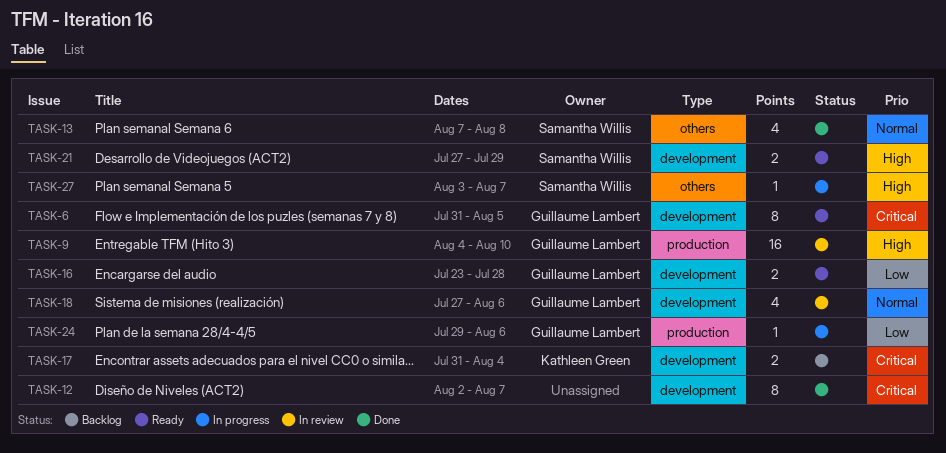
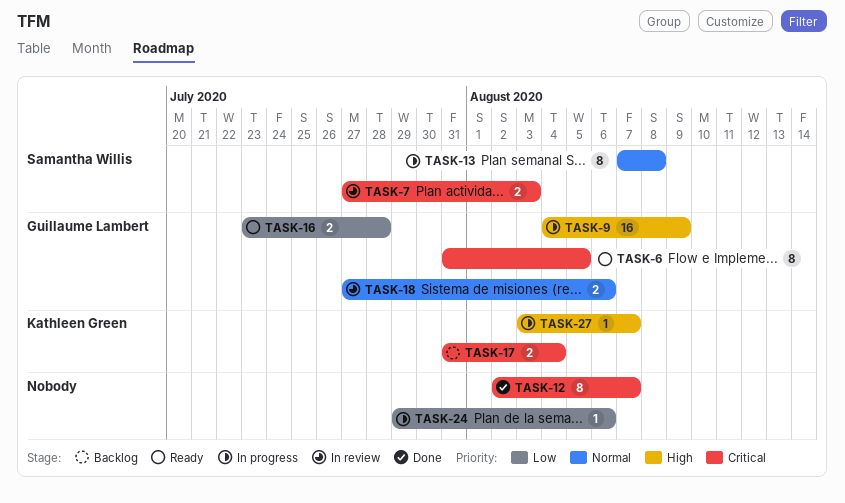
TASK-7: none -> present
TASK-9, status: In review -> In progress
TASK-9, due: Aug 10 -> Aug 9
TASK-13, status: Done -> In progress
TASK-13, estimate: 4 -> 8
TASK-18, estimate: 4 -> 2
TASK-21: present -> none
TASK-24, owner: Guillaume Lambert -> none
TASK-27, owner: Samantha Willis -> Kathleen Green

